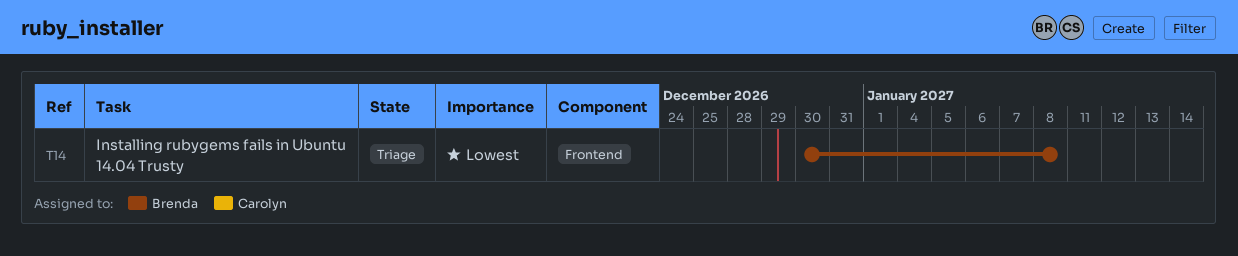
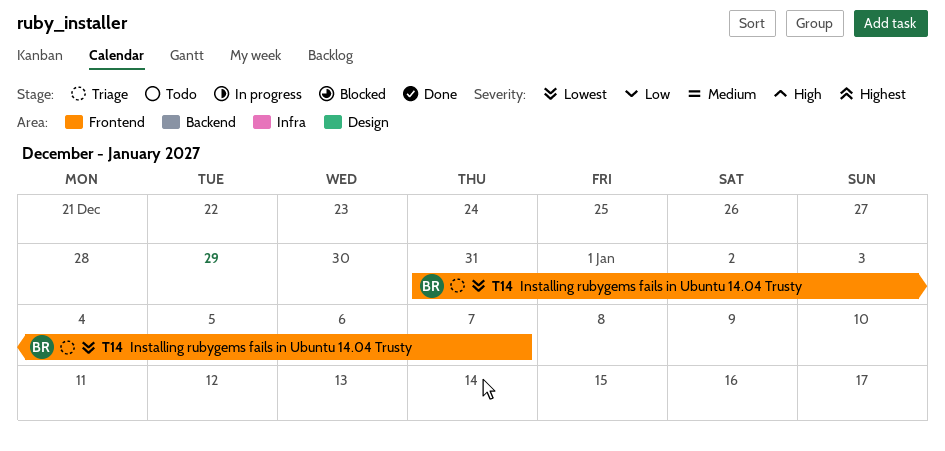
T14, start: Dec 30 -> Dec 31
T14, due: Jan 8 -> Jan 7

